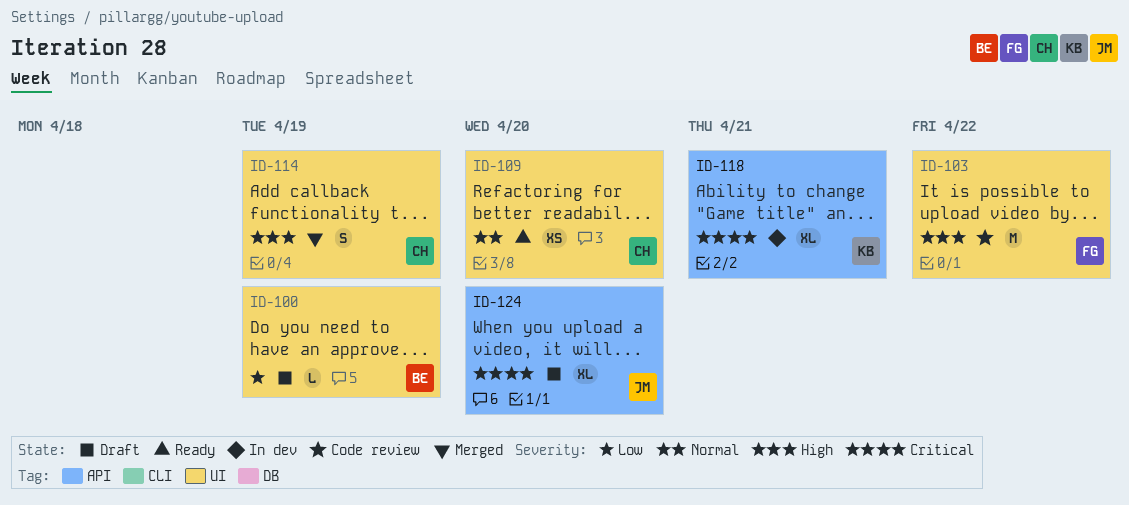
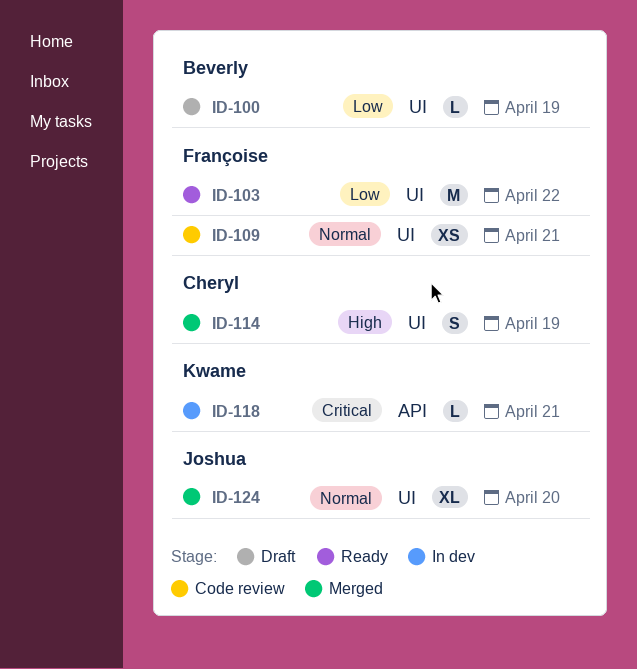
ID-103, status: Code review -> Ready
ID-103, priority: High -> Low
ID-109, status: Ready -> Code review
ID-109, owner: Cheryl -> Françoise
ID-109, due: Apr 20 -> Apr 21
ID-118, estimate: XL -> L
ID-124, status: Draft -> Merged
ID-124, priority: Critical -> Normal
ID-124, label: API -> UI

